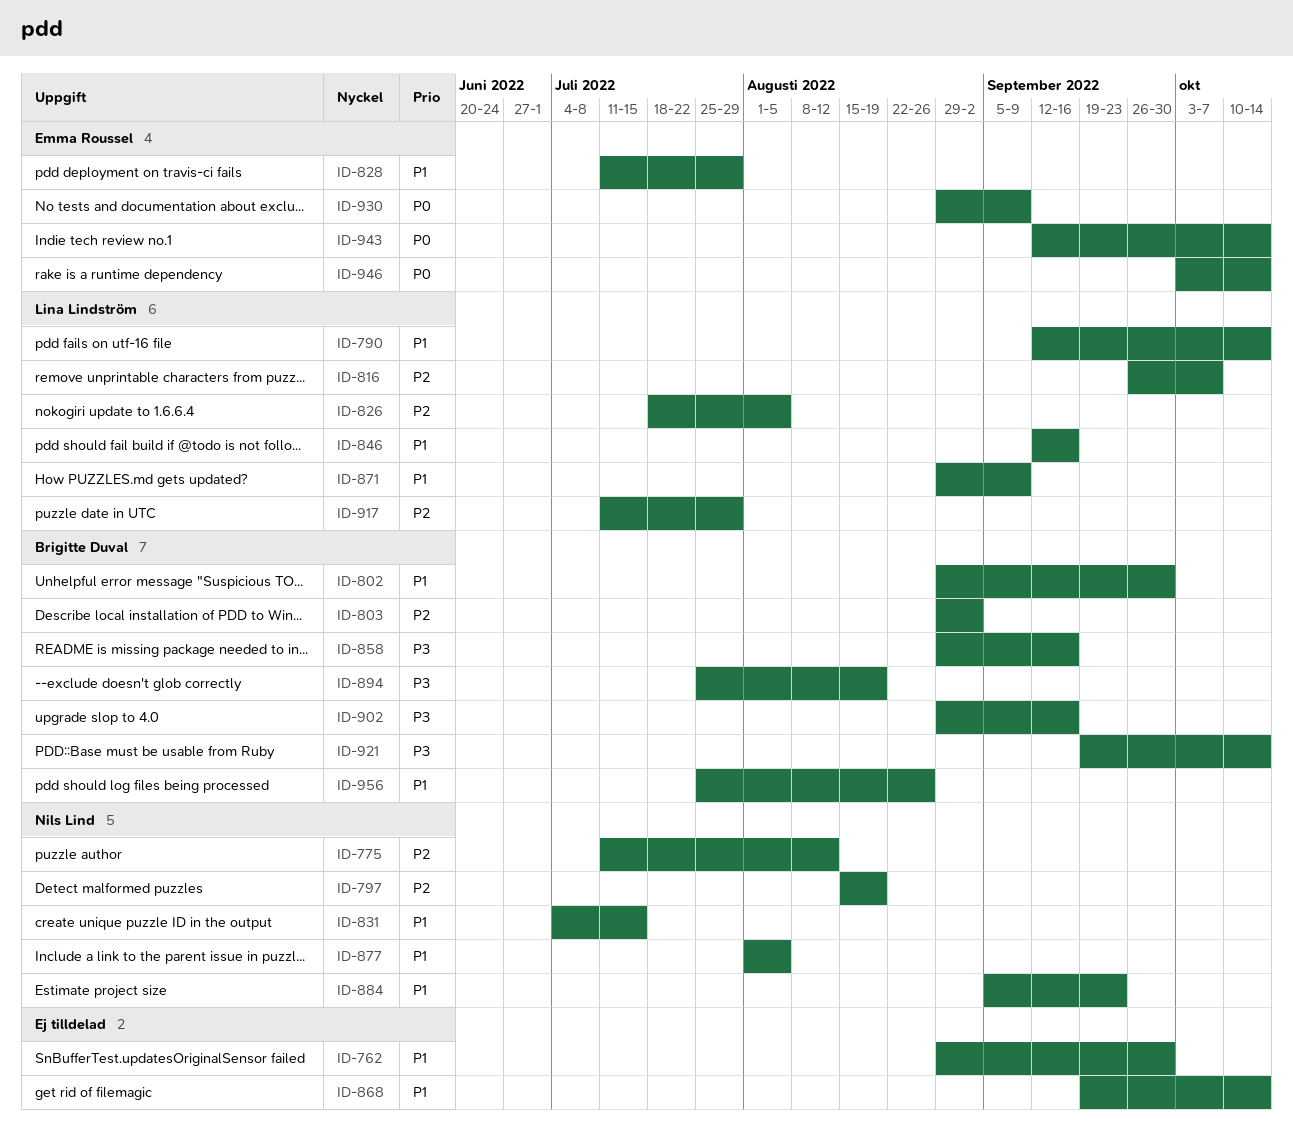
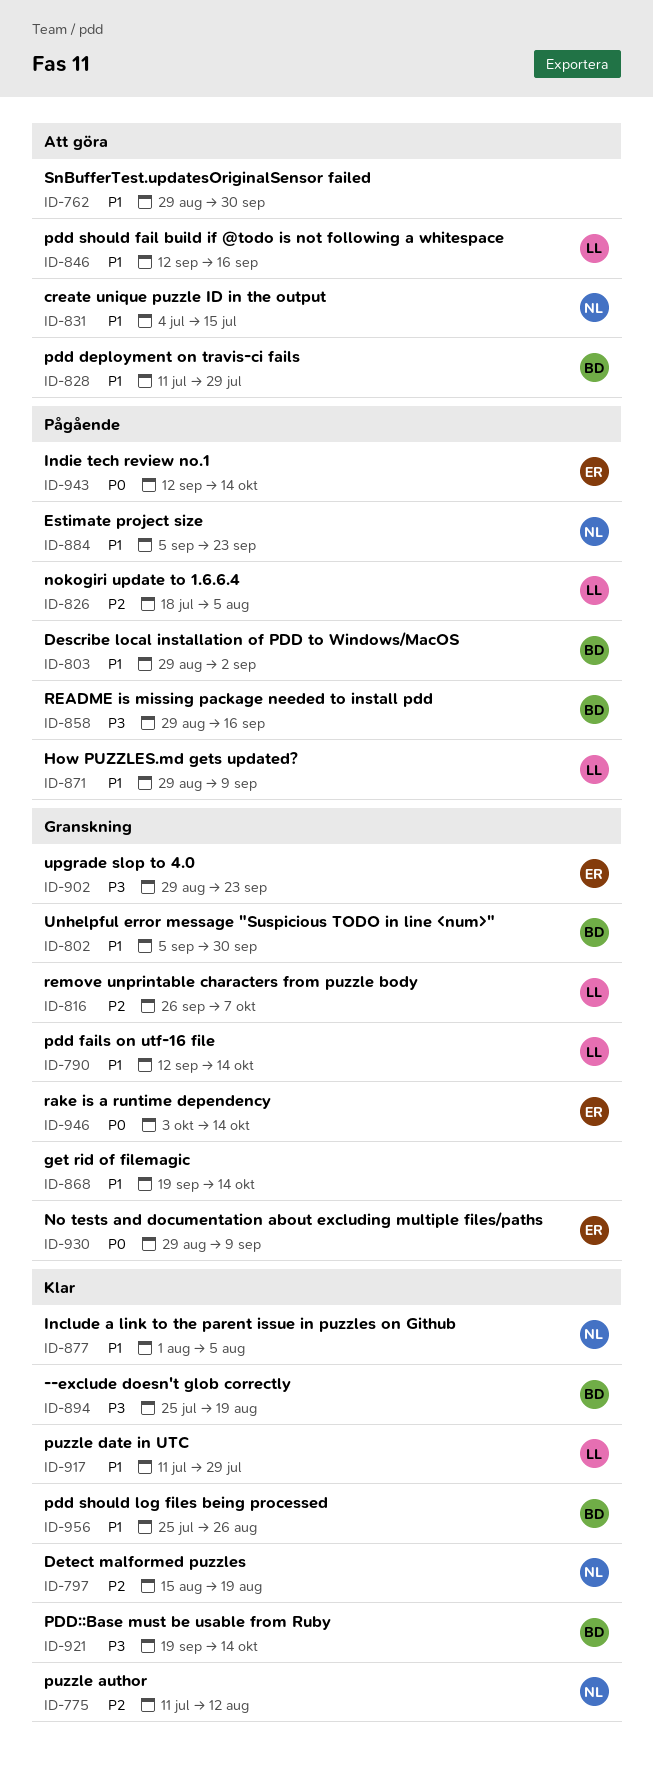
ID-802, start: Aug 29 -> Sep 5
ID-803, priority: P2 -> P1
ID-828, owner: Emma Roussel -> Brigitte Duval
ID-902, owner: Brigitte Duval -> Emma Roussel
ID-902, due: Sep 16 -> Sep 23
ID-917, priority: P2 -> P1

